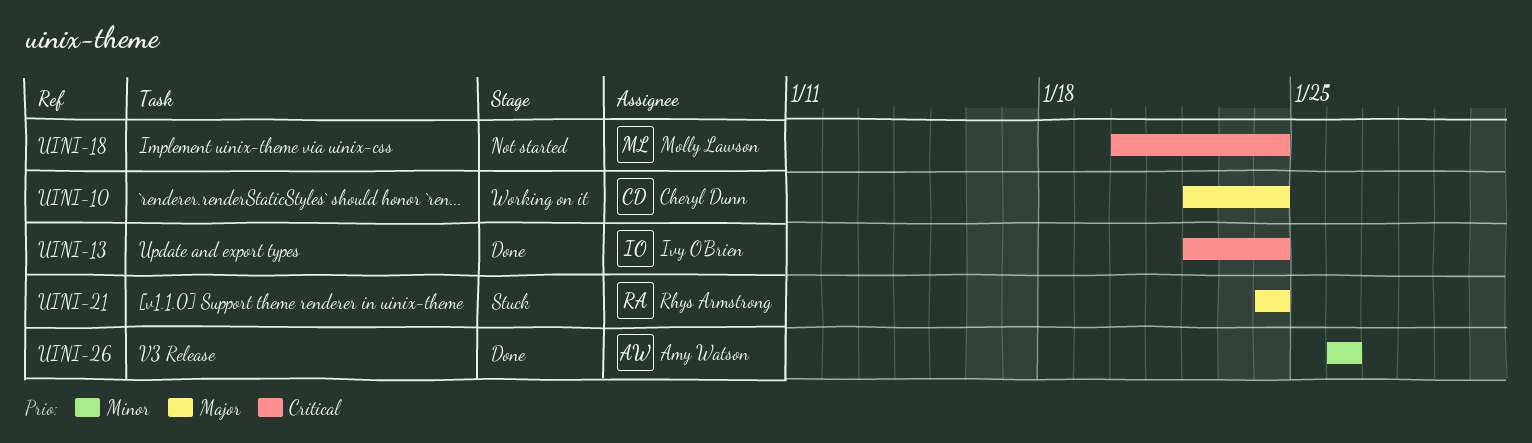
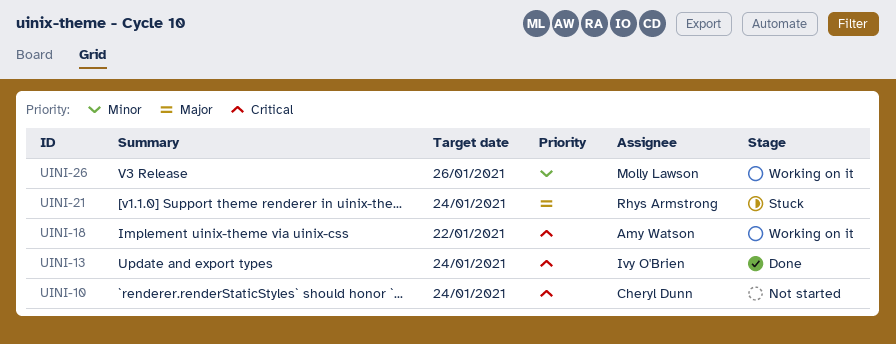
UINI-10, status: Working on it -> Not started
UINI-10, priority: Major -> Critical
UINI-18, status: Not started -> Working on it
UINI-18, owner: Molly Lawson -> Amy Watson
UINI-18, due: Jan 24 -> Jan 22
UINI-26, status: Done -> Working on it
UINI-26, owner: Amy Watson -> Molly Lawson

